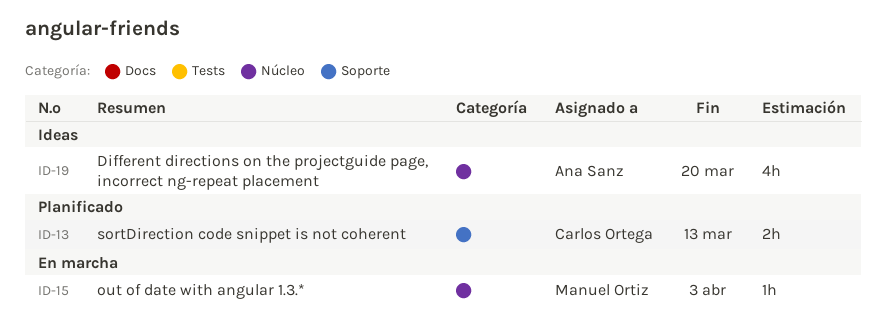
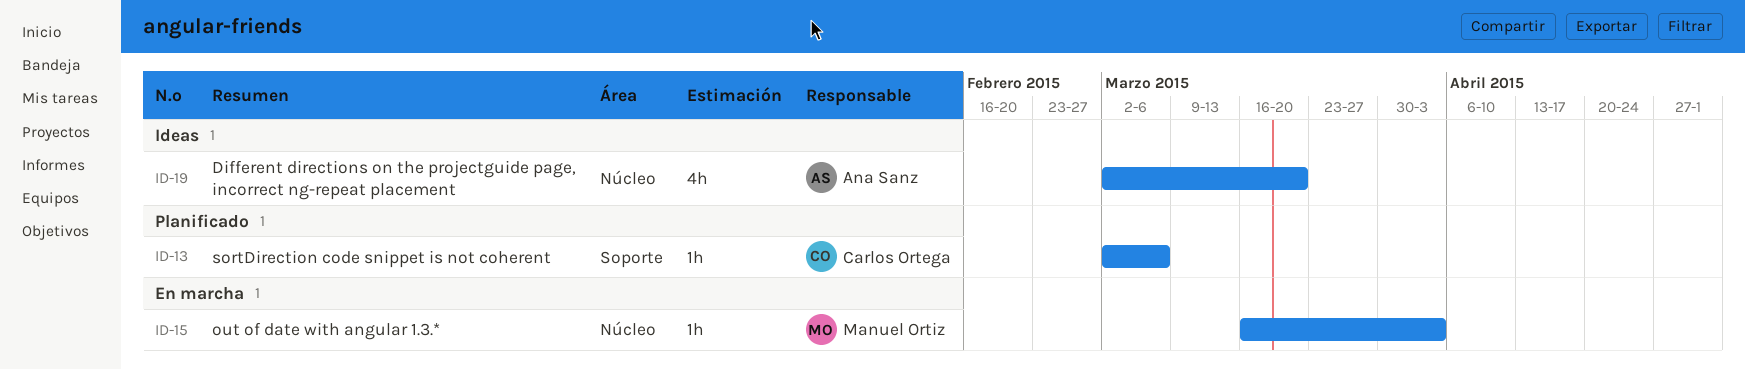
ID-13, estimate: 2h -> 1h
ID-13, due: Mar 13 -> Mar 6

